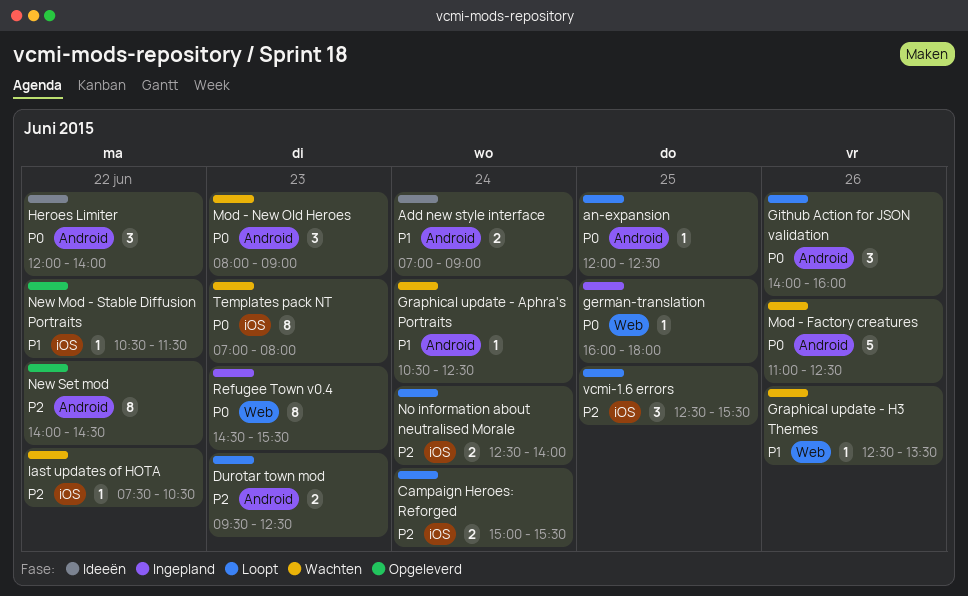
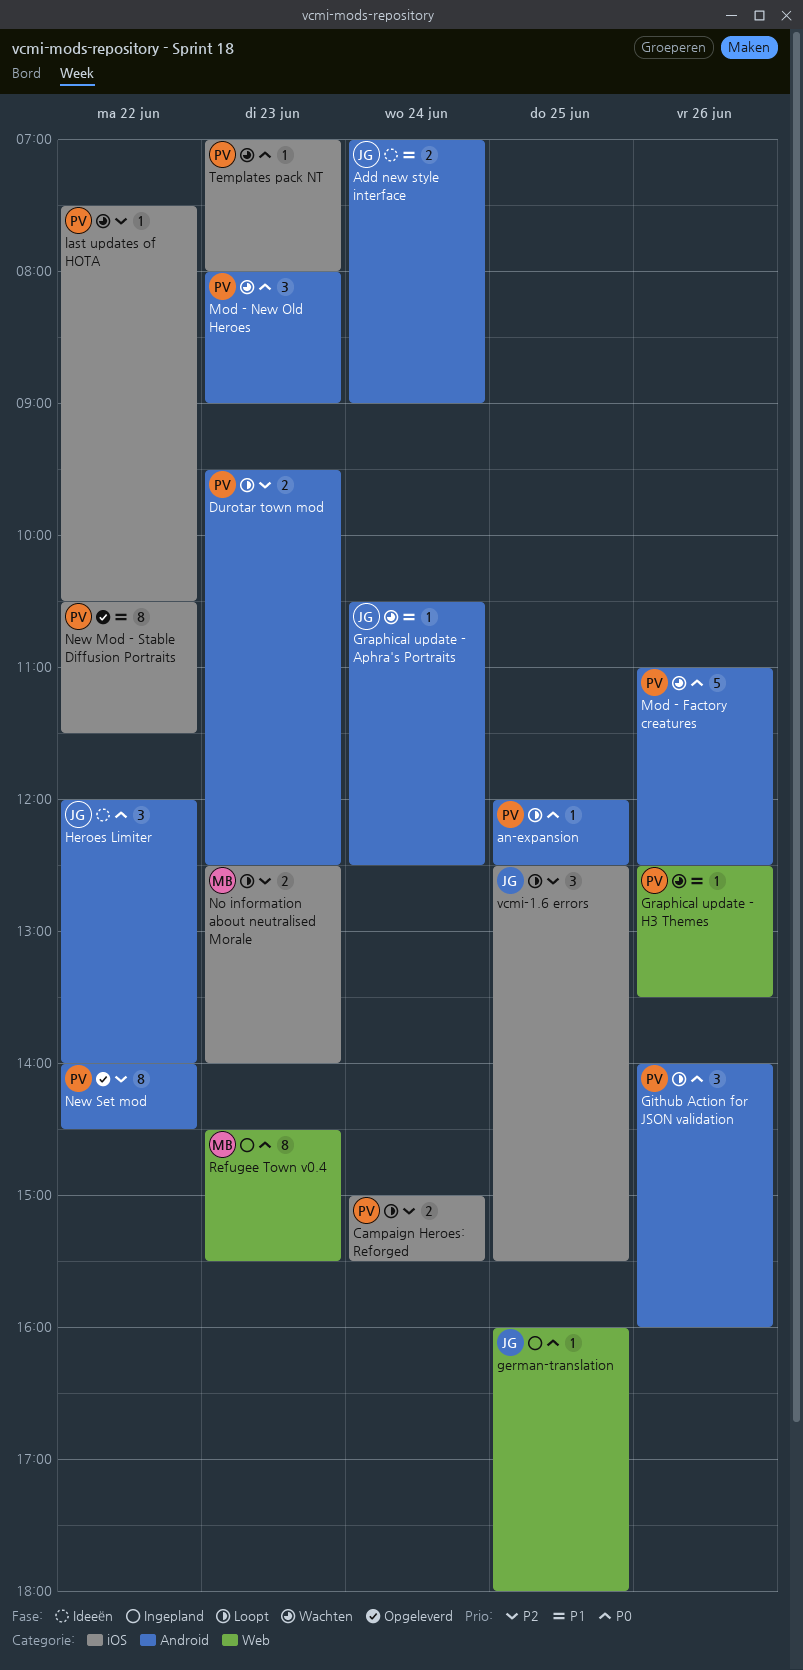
New Mod - Stable Diffusion Portraits, estimate: 1 -> 8
No information about neutralised Morale, day: Jun 24 -> Jun 23
Templates pack NT, estimate: 8 -> 1

